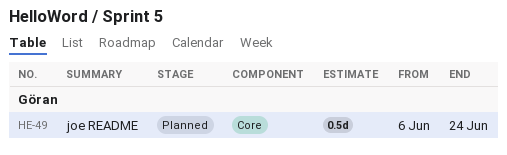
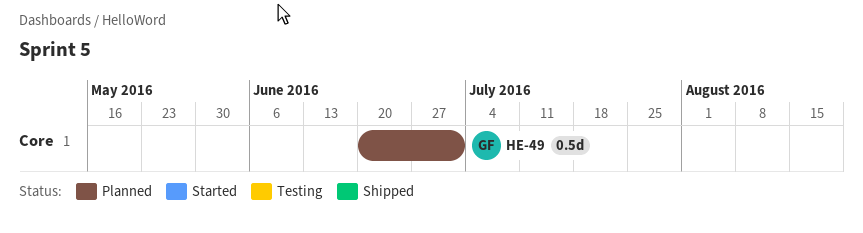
HE-49, start: Jun 6 -> Jun 20
HE-49, due: Jun 24 -> Jul 1

